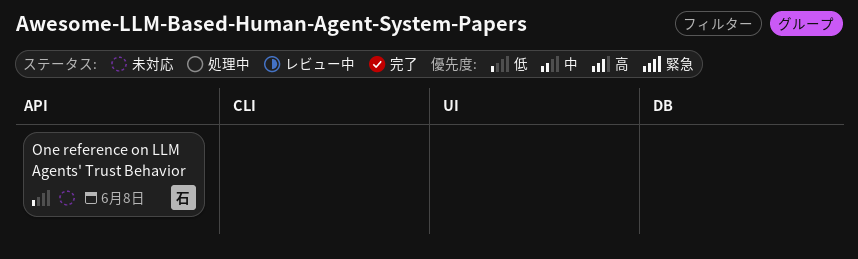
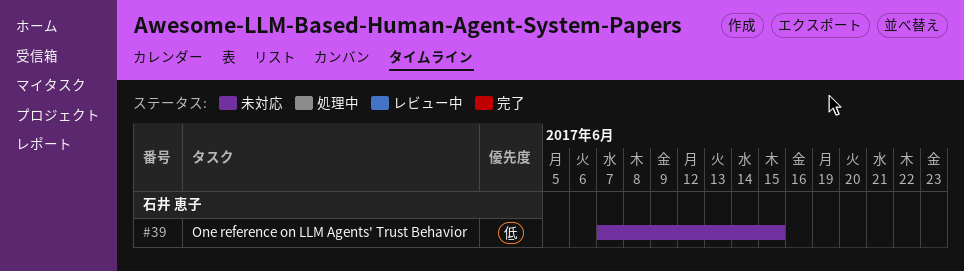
One reference on LLM Agents' Trust Behavior, due: Jun 8 -> Jun 15

